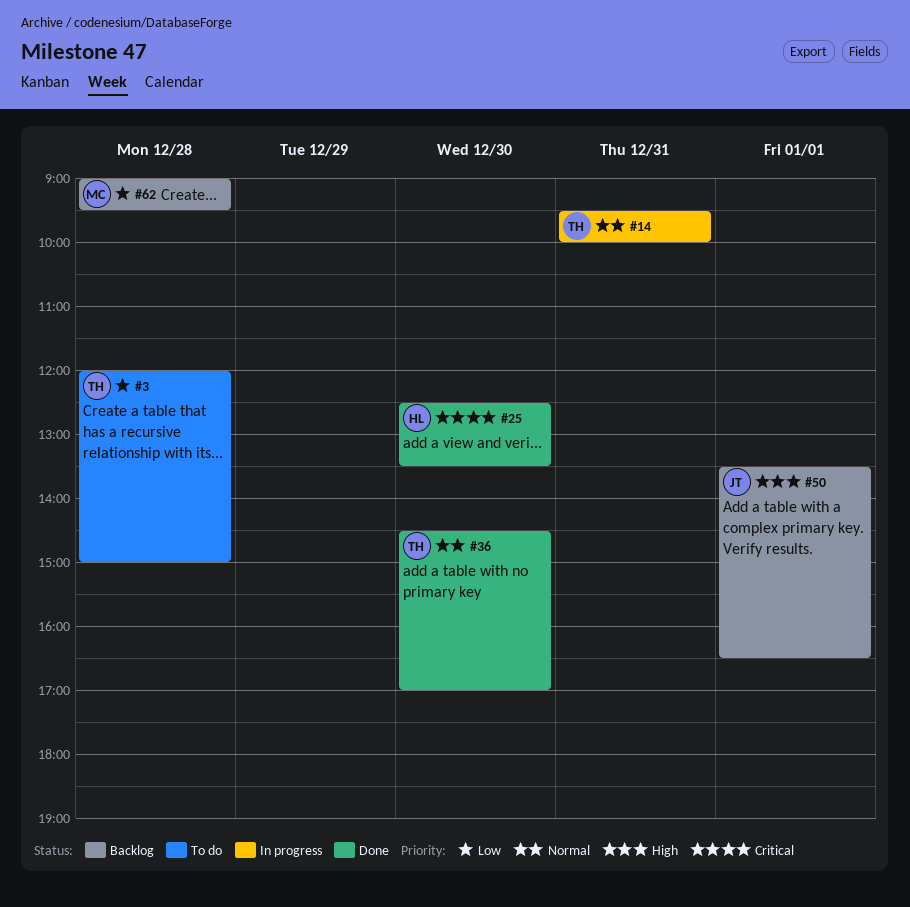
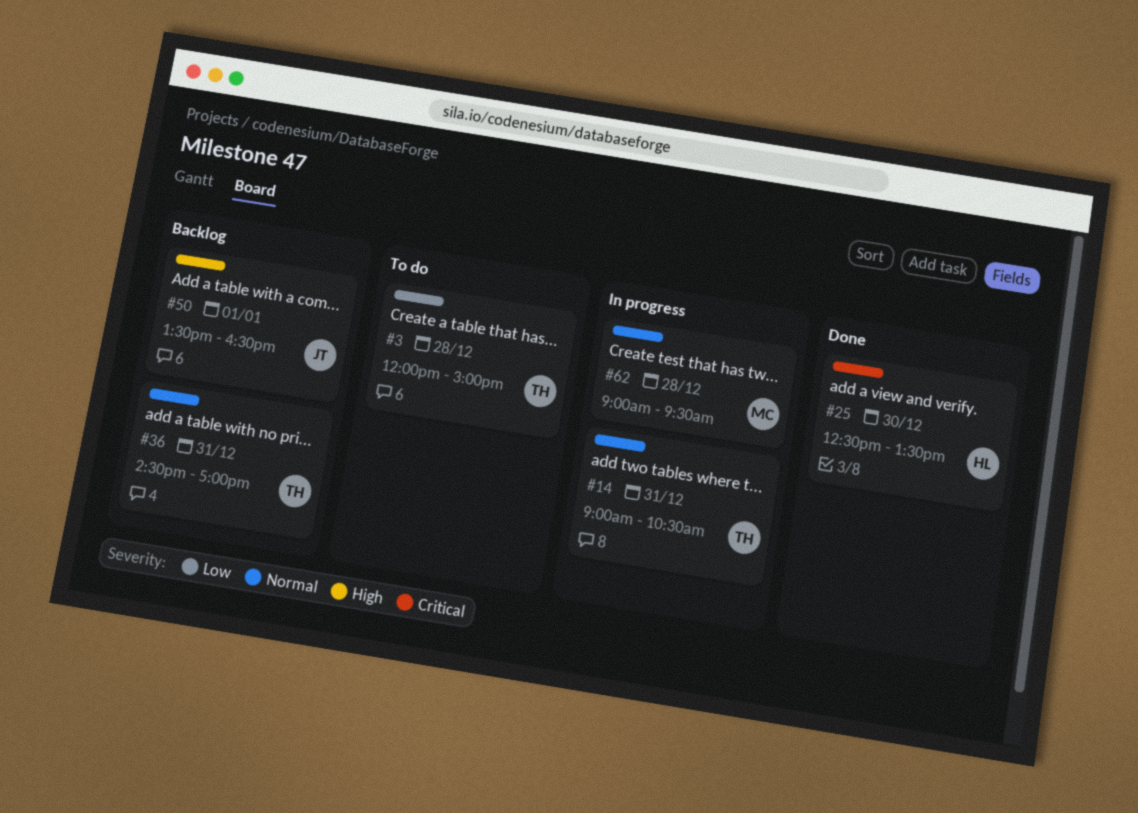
#14, begins: 09:30 -> 09:00
#14, ends: 10:00 -> 10:30
#36, status: Done -> Backlog
#36, day: Dec 30 -> Dec 31
#62, status: Backlog -> In progress
#62, priority: Low -> Normal

